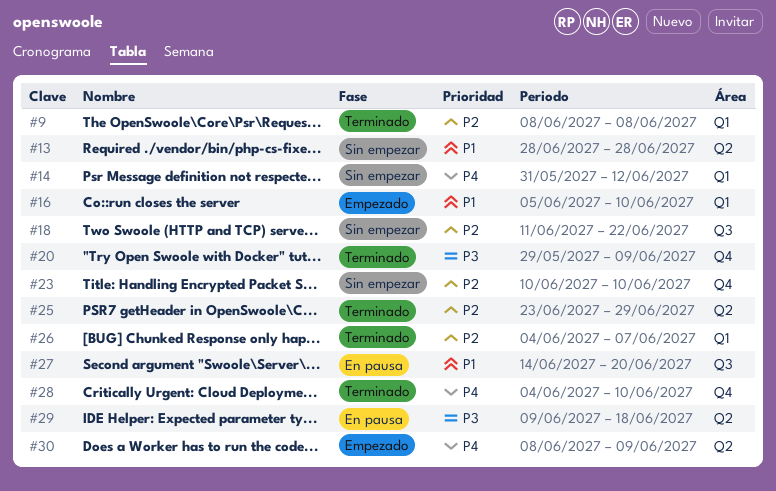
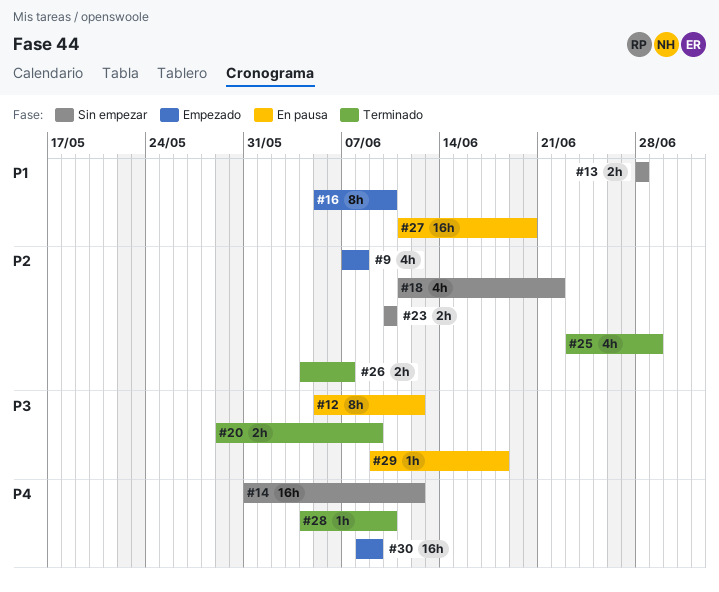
#9, status: Terminado -> Empezado
#9, start: Jun 8 -> Jun 7
#12: none -> present
#27, start: Jun 14 -> Jun 11

